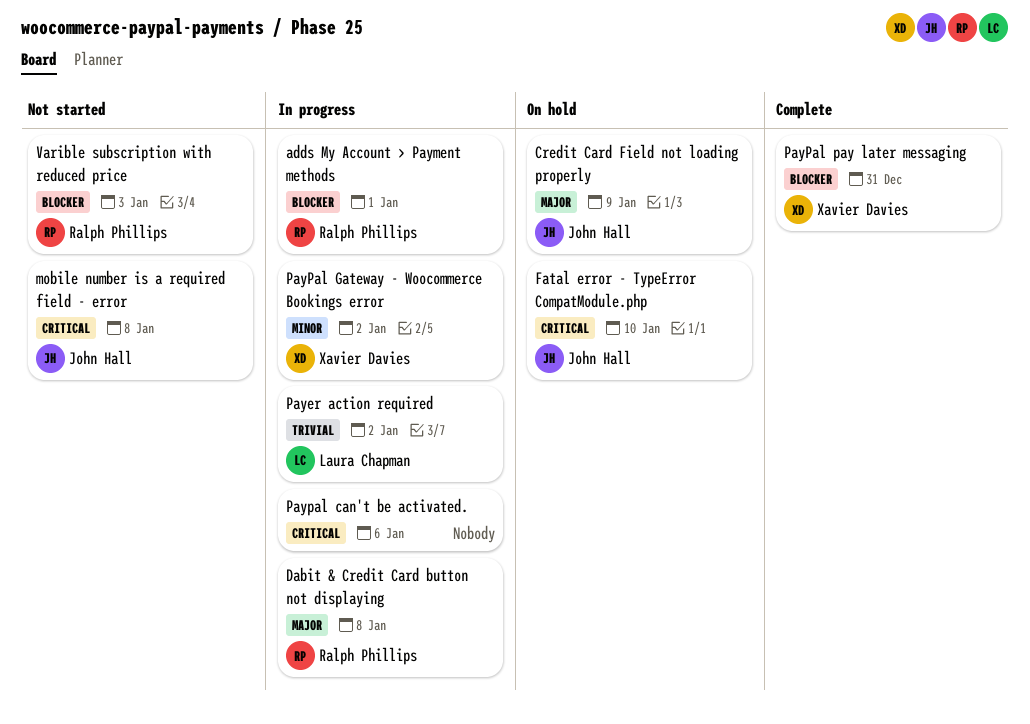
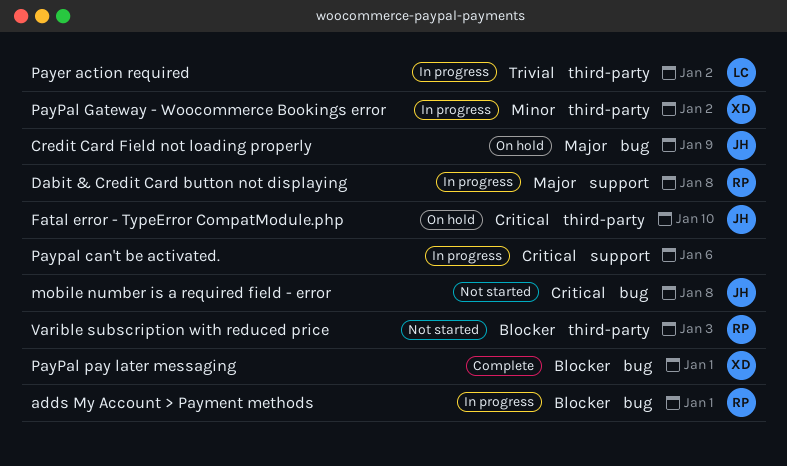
PayPal pay later messaging, due: Dec 31 -> Jan 1

